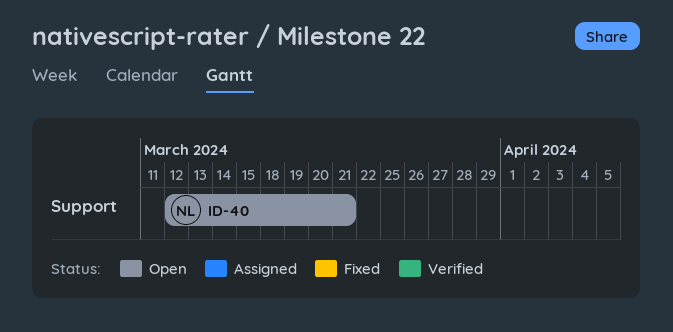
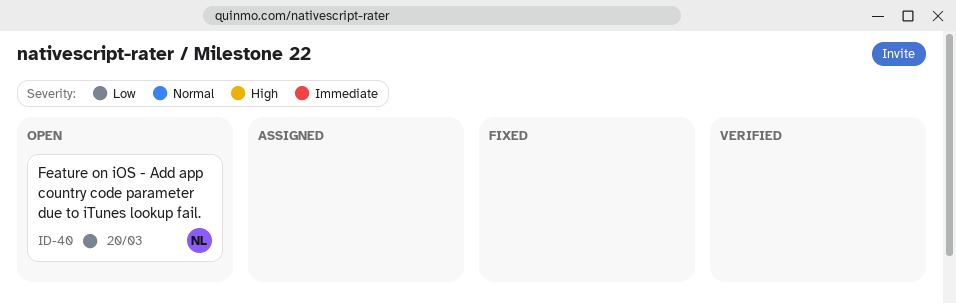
ID-40, due: Mar 21 -> Mar 20

